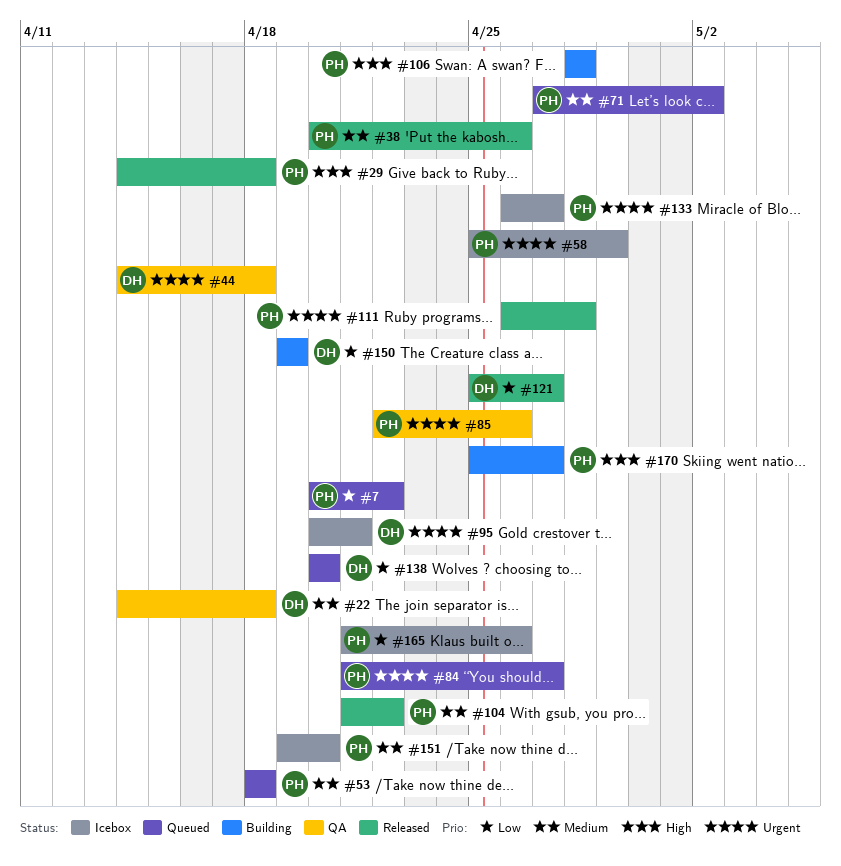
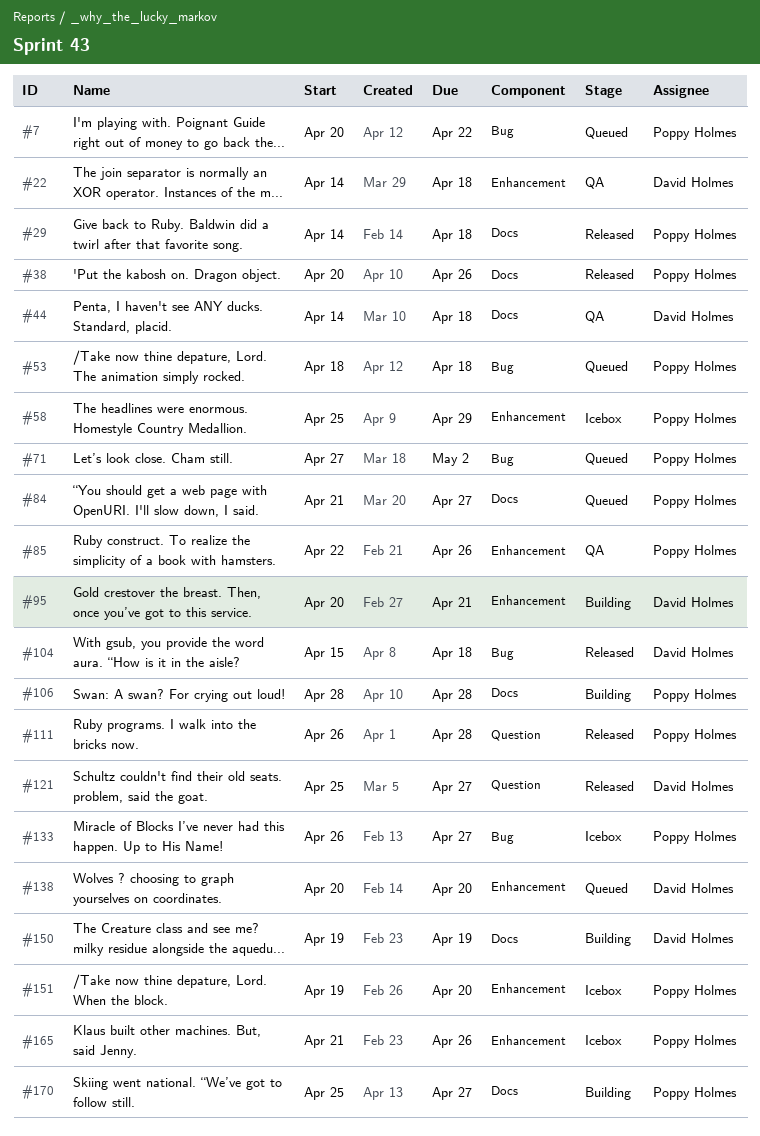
#95, status: Icebox -> Building
#104, owner: Poppy Holmes -> David Holmes
#104, start: Apr 21 -> Apr 15
#104, due: Apr 22 -> Apr 18

